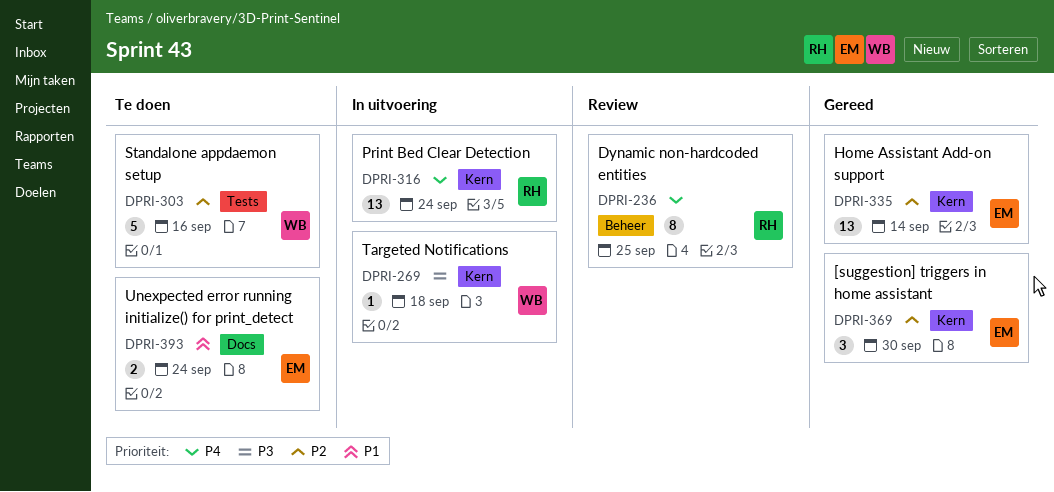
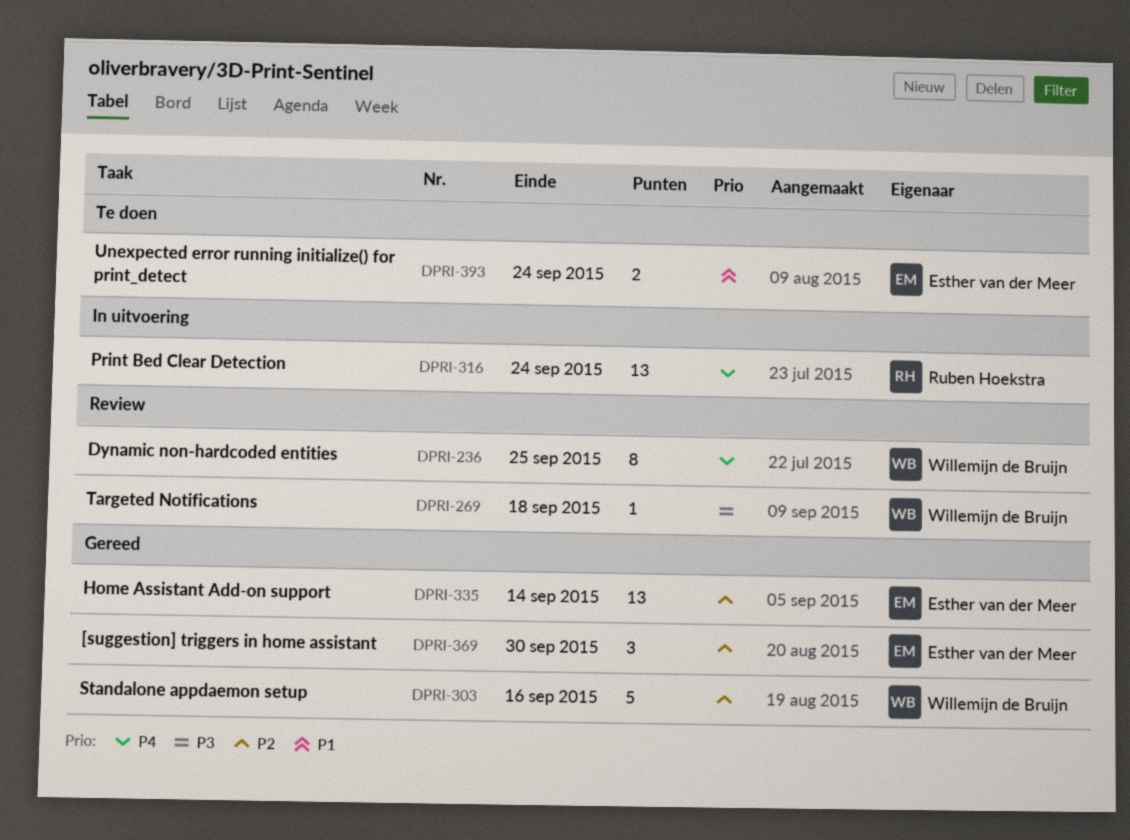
DPRI-236, owner: Ruben Hoekstra -> Willemijn de Bruijn
DPRI-269, status: In uitvoering -> Review
DPRI-303, status: Te doen -> Gereed

